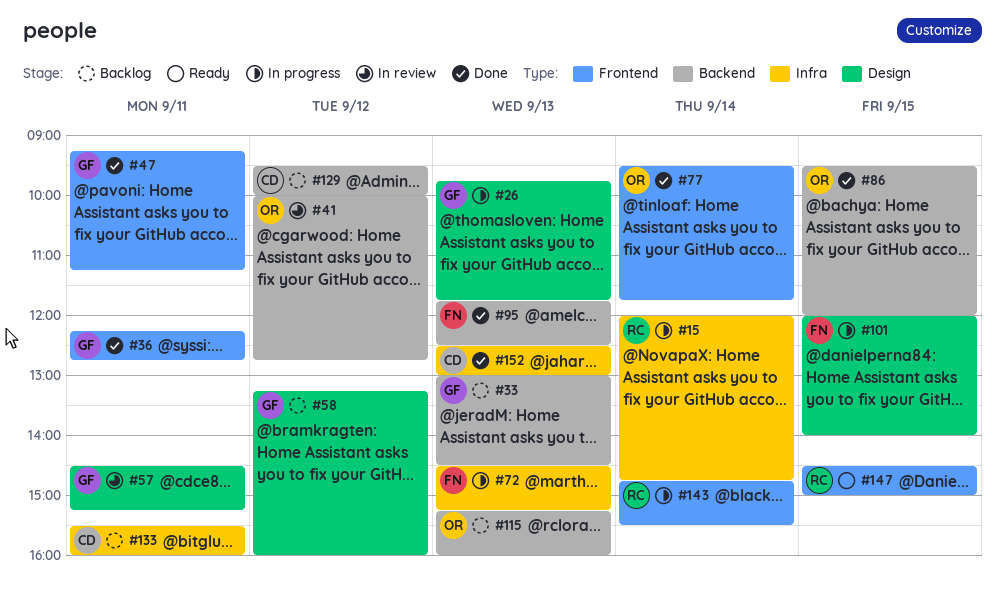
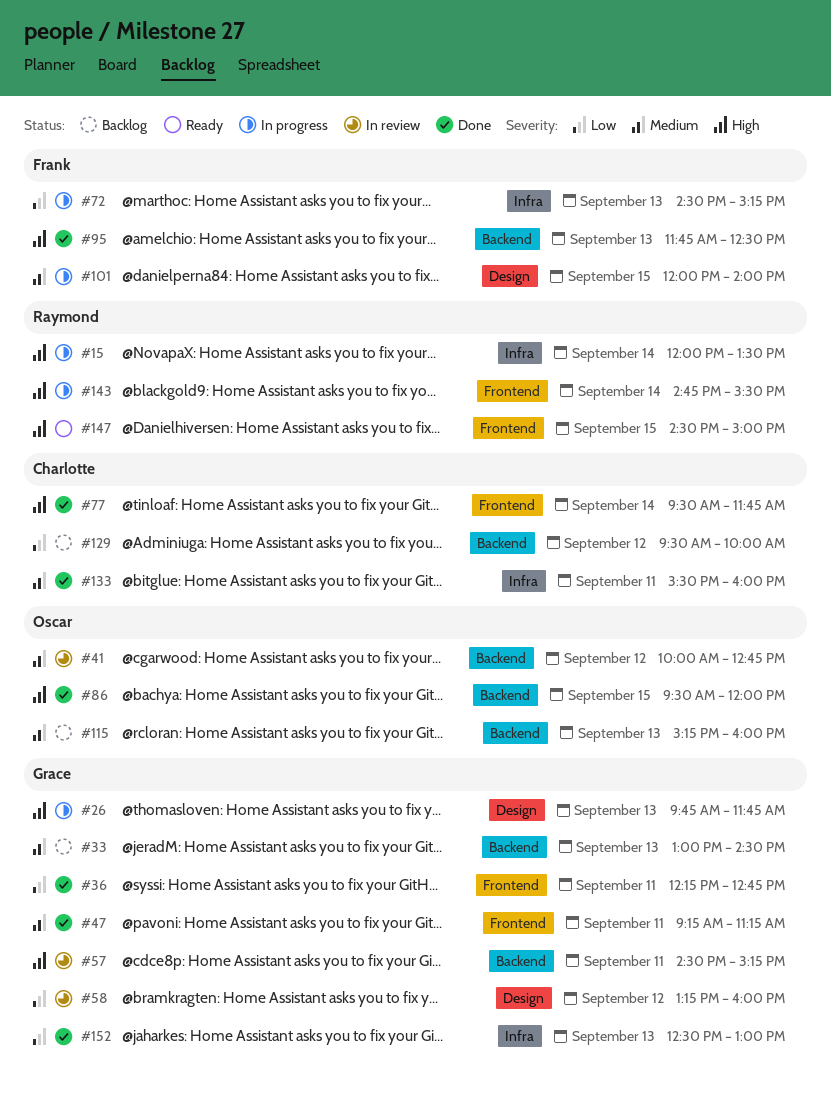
#15, ends: 14:45 -> 13:30
#57, label: Design -> Backend
#58, status: Backlog -> In review
#77, owner: Oscar -> Charlotte
#133, status: Backlog -> Done
#152, owner: Charlotte -> Grace

